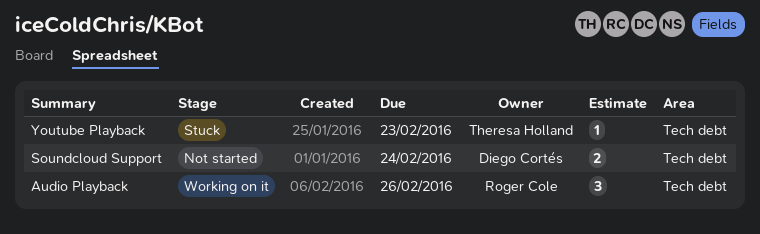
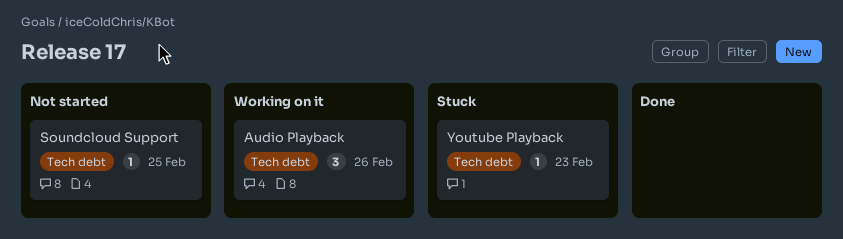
Soundcloud Support, estimate: 2 -> 1
Soundcloud Support, due: Feb 24 -> Feb 25

